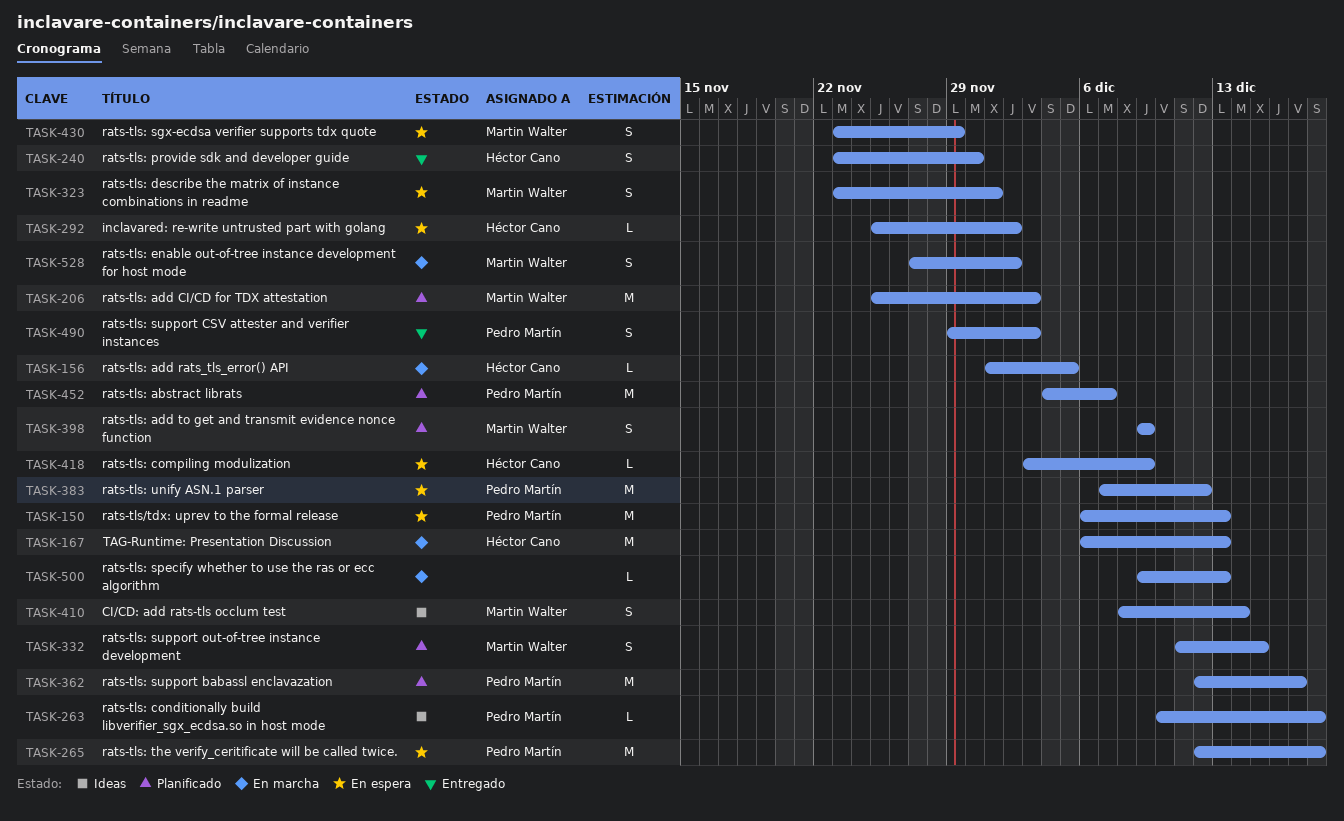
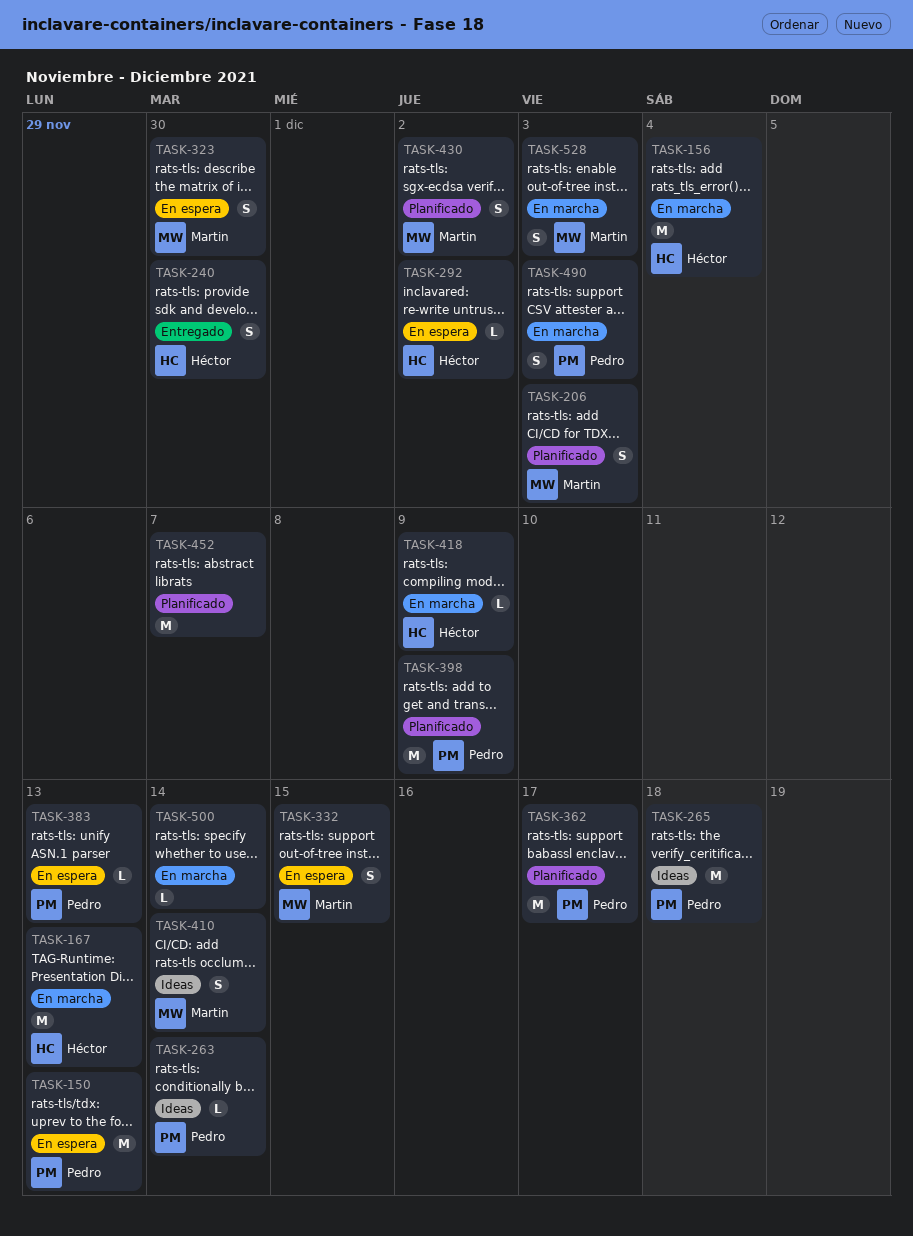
TASK-156, estimate: L -> M
TASK-156, due: Dec 5 -> Dec 4
TASK-206, estimate: M -> S
TASK-263, due: Dec 18 -> Dec 14
TASK-265, status: En espera -> Ideas
TASK-323, due: Dec 1 -> Nov 30
TASK-332, status: Planificado -> En espera
TASK-383, estimate: M -> L
TASK-383, due: Dec 12 -> Dec 13
TASK-398, owner: Martin Walter -> Pedro Martín
TASK-398, estimate: S -> M
TASK-418, status: En espera -> En marcha
TASK-430, status: En espera -> Planificado
TASK-430, due: Nov 29 -> Dec 2
TASK-452, owner: Pedro Martín -> none
TASK-490, status: Entregado -> En marcha
TASK-500, due: Dec 13 -> Dec 14
TASK-528, due: Dec 2 -> Dec 3

